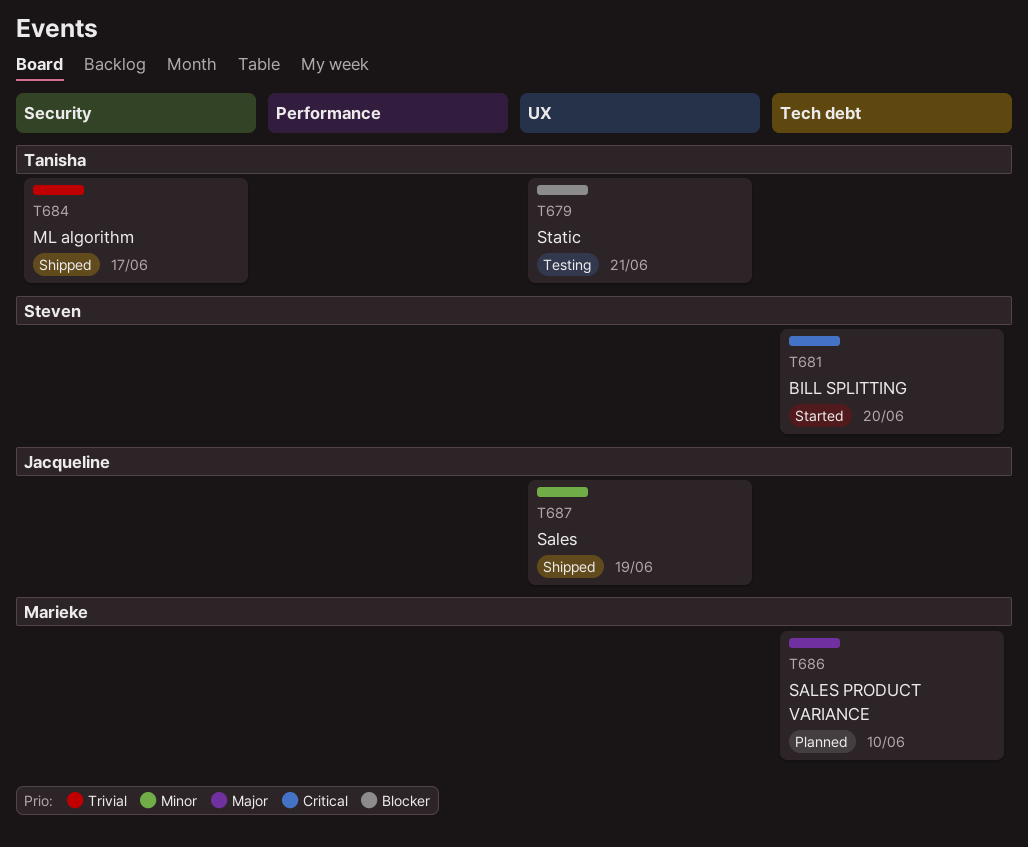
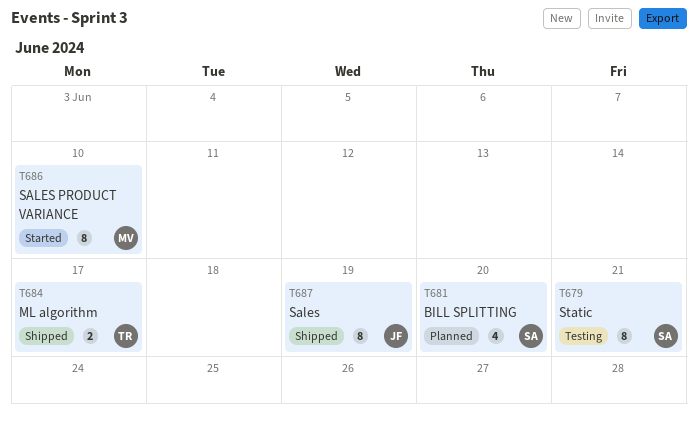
T679, owner: Tanisha -> Steven
T681, status: Started -> Planned
T686, status: Planned -> Started

